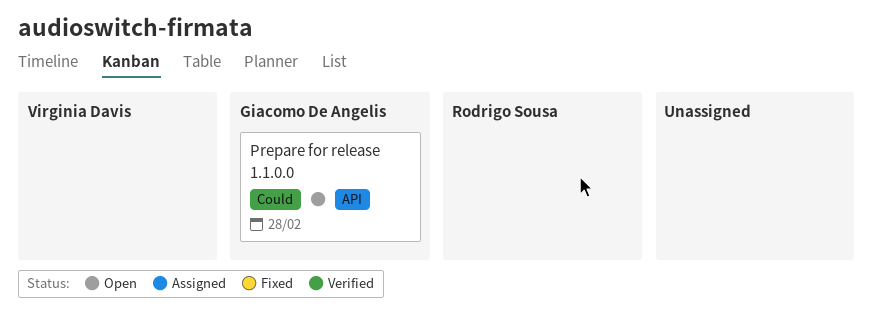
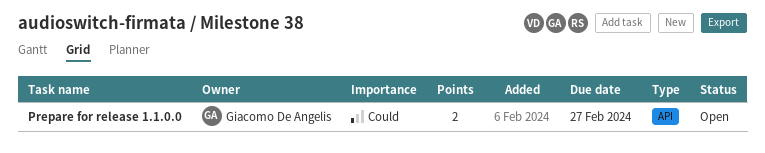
Prepare for release 1.1.0.0, due: Feb 28 -> Feb 27

